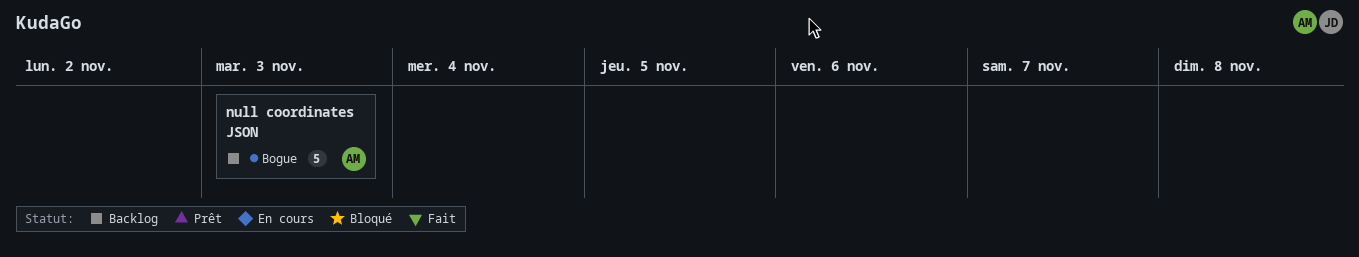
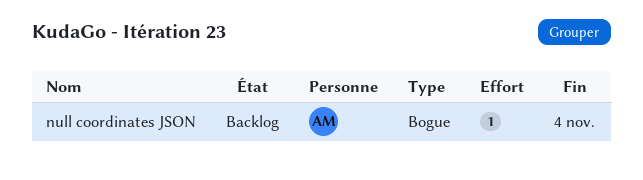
null coordinates JSON, estimate: 5 -> 1
null coordinates JSON, due: Nov 3 -> Nov 4

